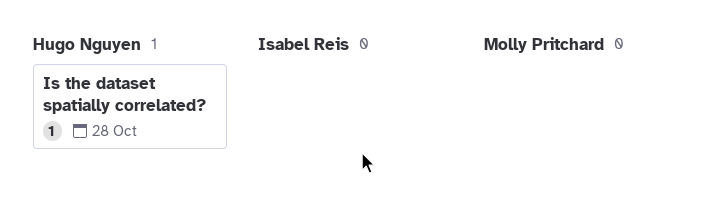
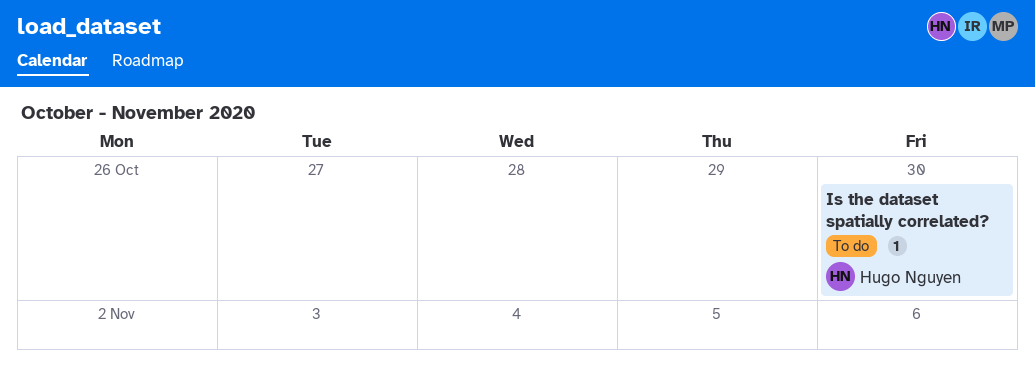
Is the dataset spatially correlated?, due: Oct 28 -> Oct 30

